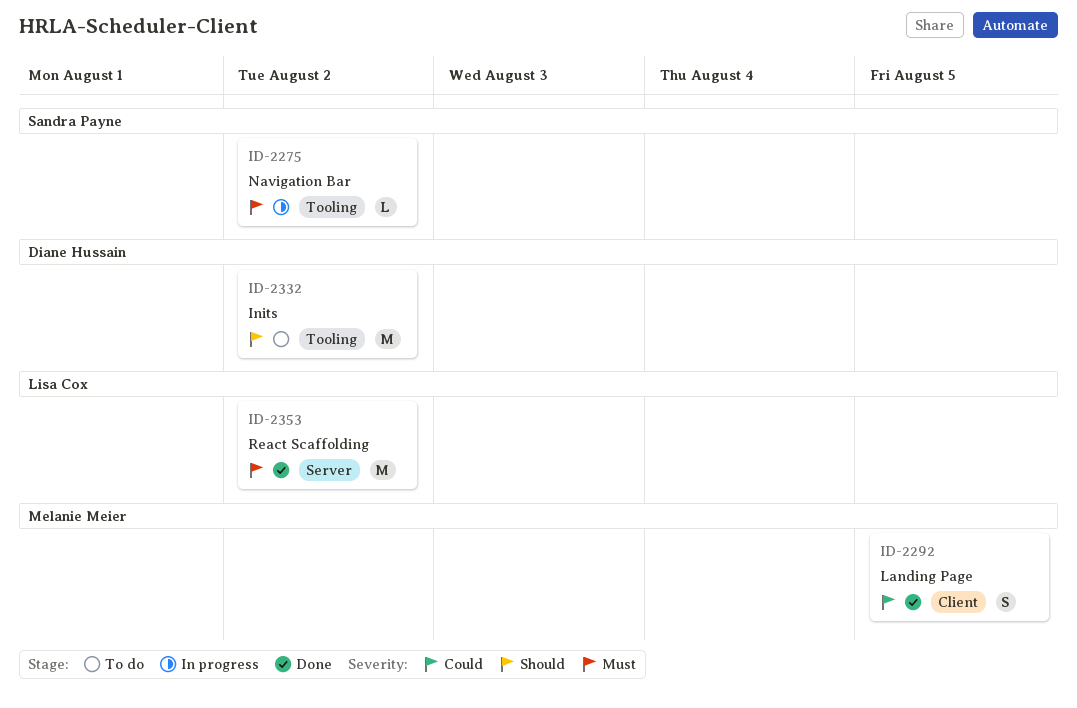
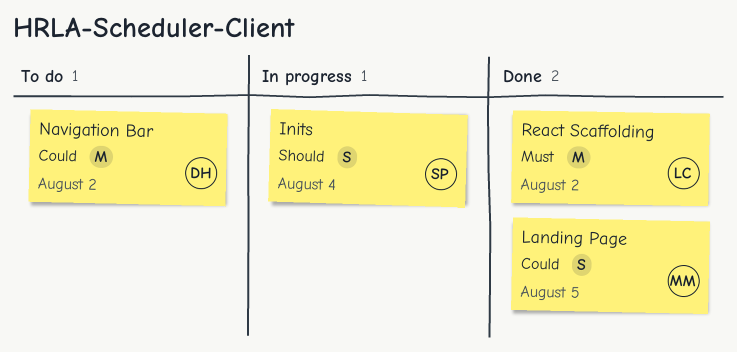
Inits, status: To do -> In progress
Inits, owner: Diane Hussain -> Sandra Payne
Inits, estimate: M -> S
Inits, due: Aug 2 -> Aug 4
Navigation Bar, status: In progress -> To do
Navigation Bar, owner: Sandra Payne -> Diane Hussain
Navigation Bar, priority: Must -> Could
Navigation Bar, estimate: L -> M

